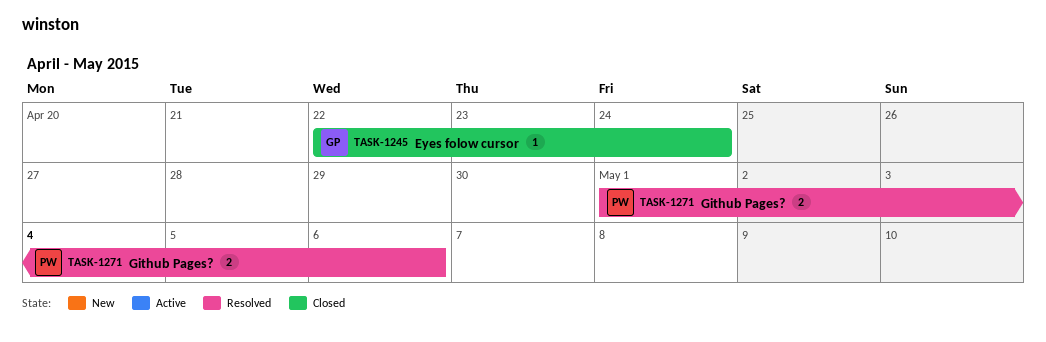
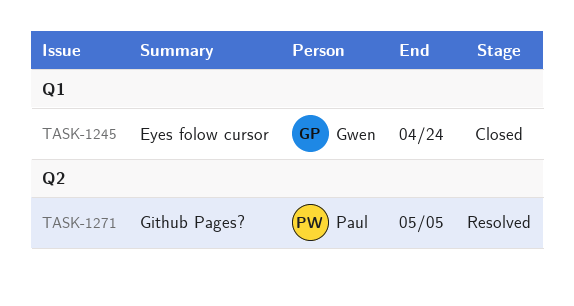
TASK-1271, due: May 6 -> May 5

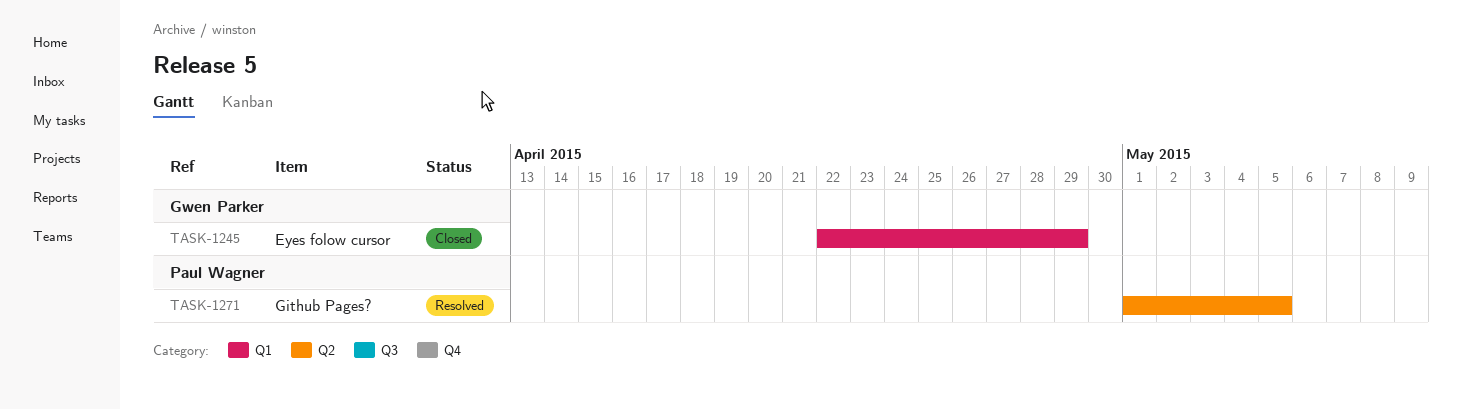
TASK-1245, due: Apr 24 -> Apr 29

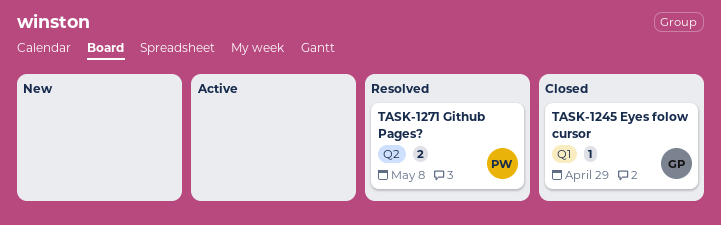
TASK-1271, due: May 5 -> May 8

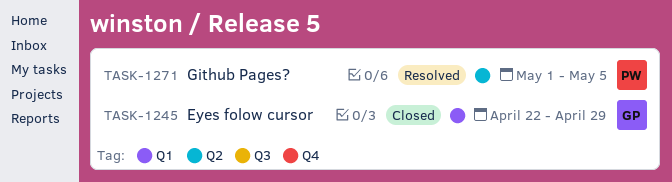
TASK-1271, due: May 8 -> May 5

